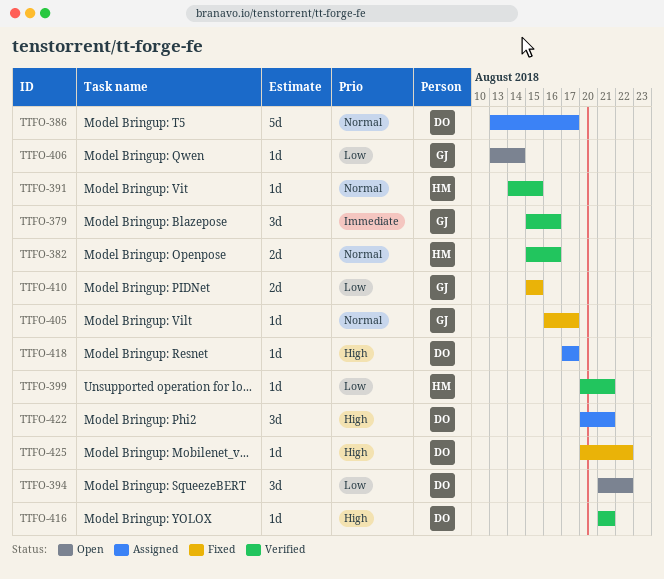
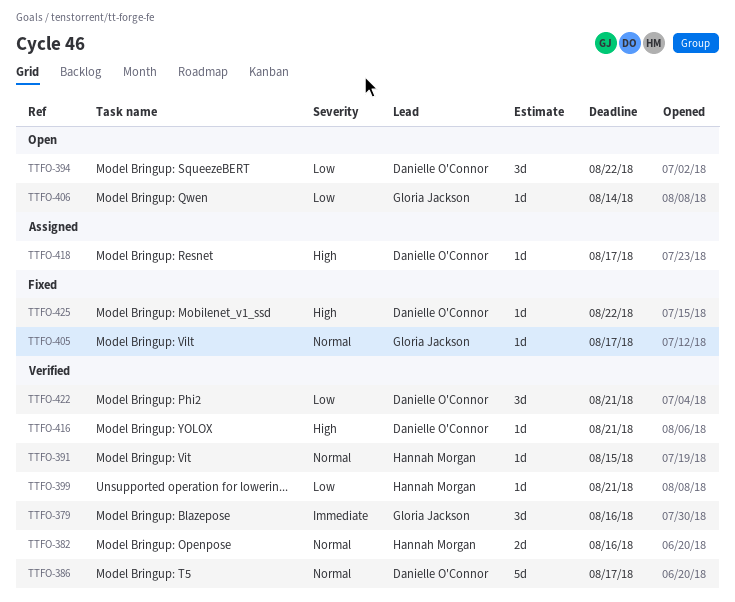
TTFO-386, status: Assigned -> Verified
TTFO-410: present -> none
TTFO-422, status: Assigned -> Verified
TTFO-422, priority: High -> Low

